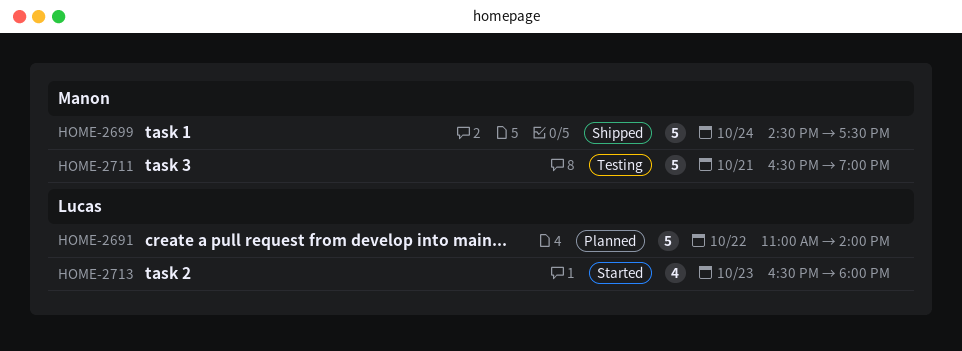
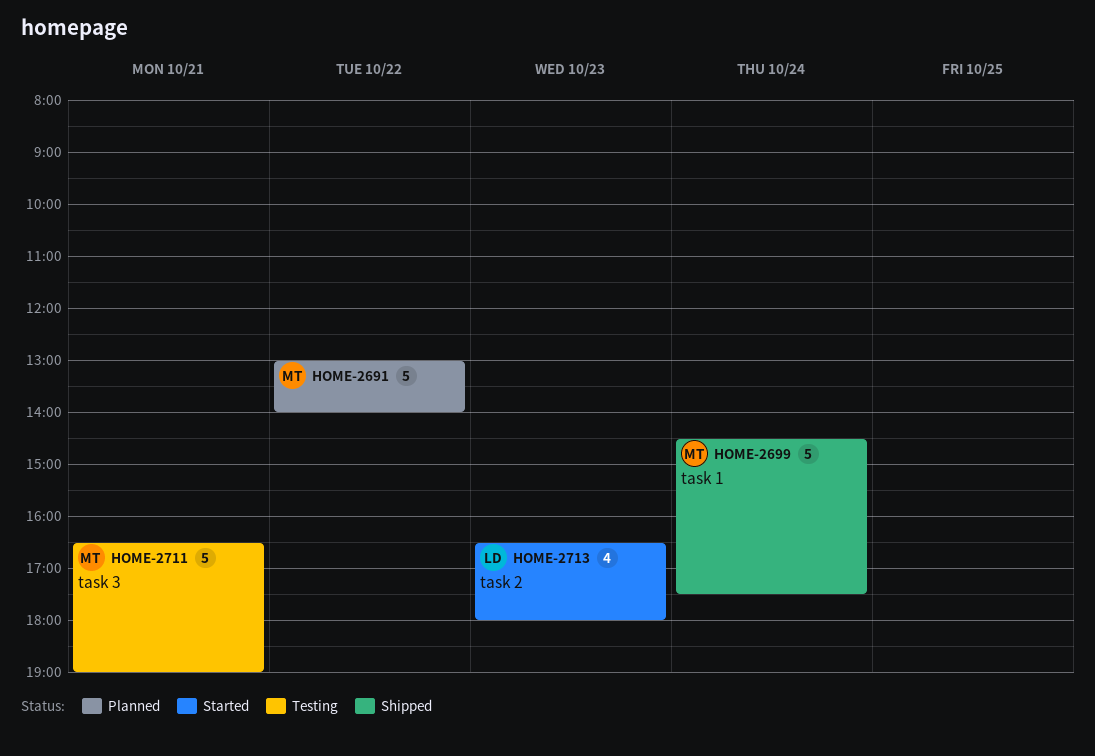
HOME-2691, owner: Lucas -> Manon
HOME-2691, begins: 11:00 -> 13:00

